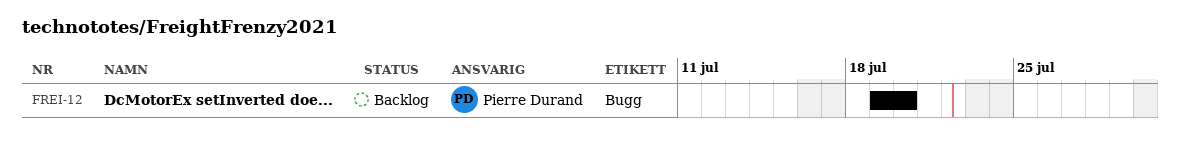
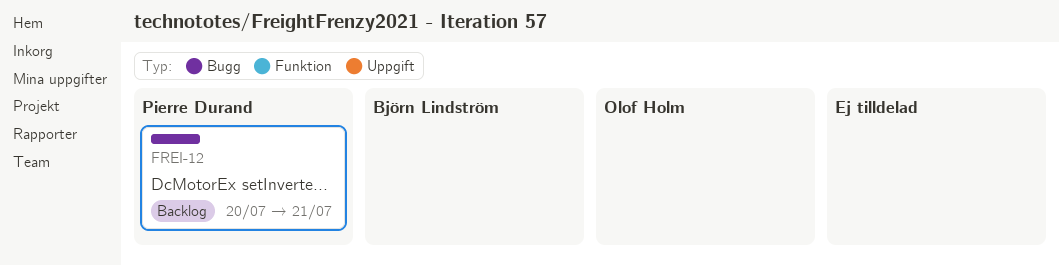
FREI-12, start: Jul 19 -> Jul 20
FREI-12, due: Jul 20 -> Jul 21

